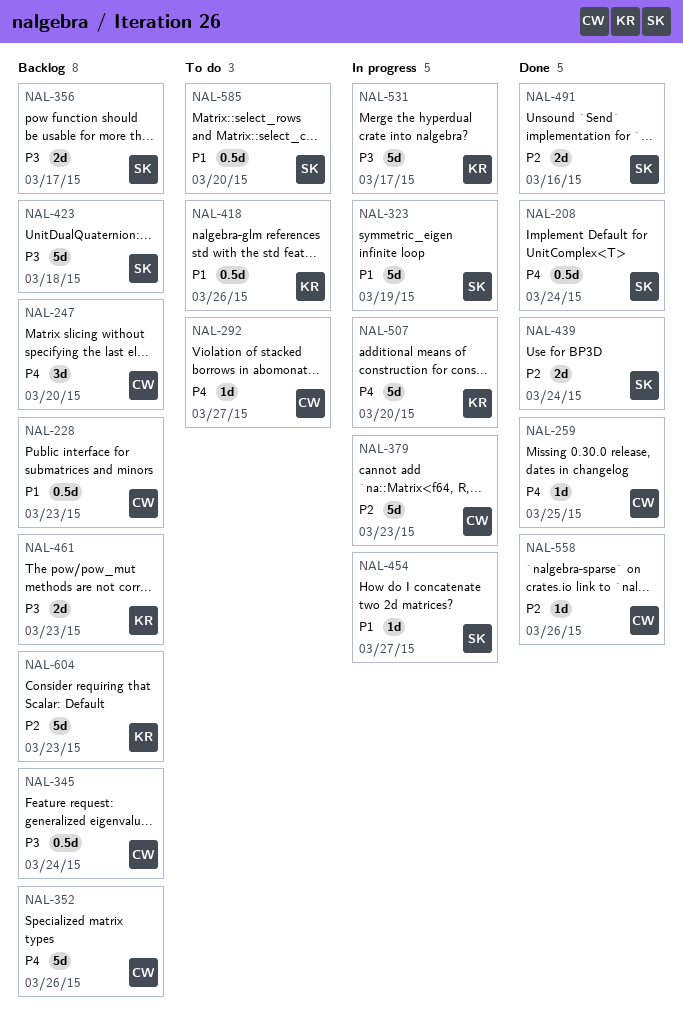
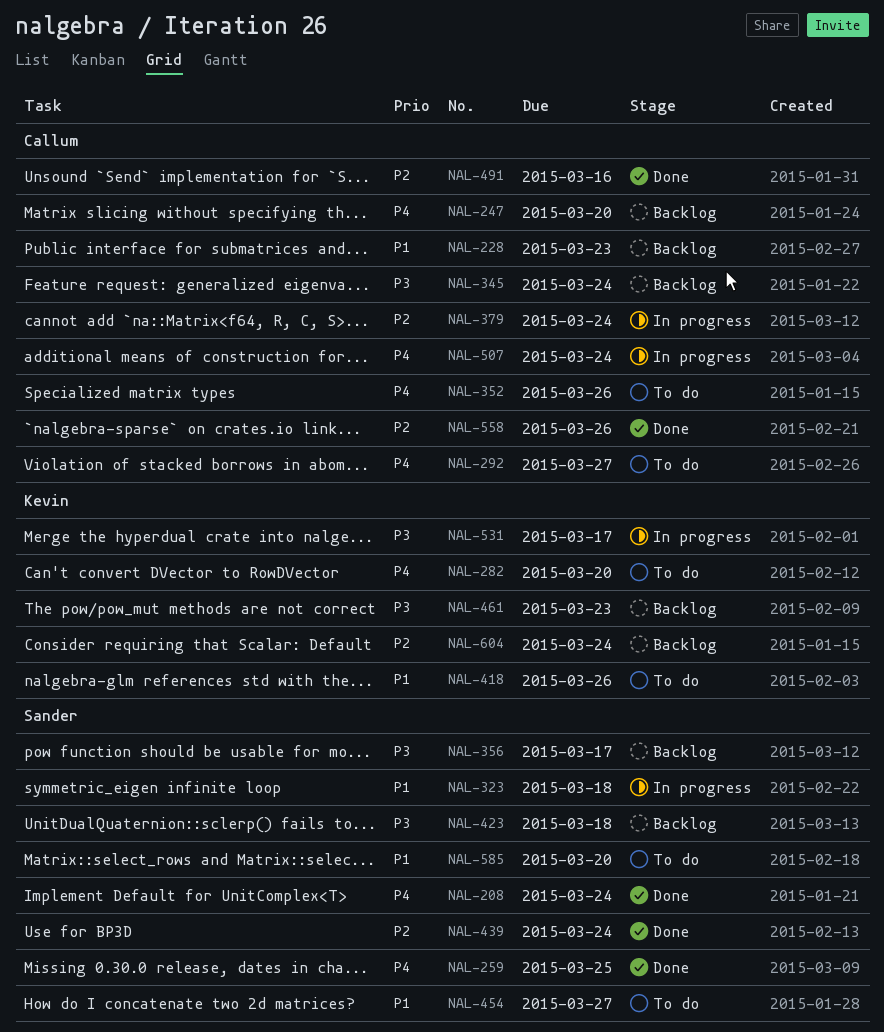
NAL-259, owner: Callum -> Sander
NAL-282: none -> present
NAL-323, due: Mar 19 -> Mar 18
NAL-352, status: Backlog -> To do
NAL-379, due: Mar 23 -> Mar 24
NAL-454, status: In progress -> To do
NAL-491, owner: Sander -> Callum
NAL-507, owner: Kevin -> Callum
NAL-507, due: Mar 20 -> Mar 24
NAL-604, due: Mar 23 -> Mar 24

